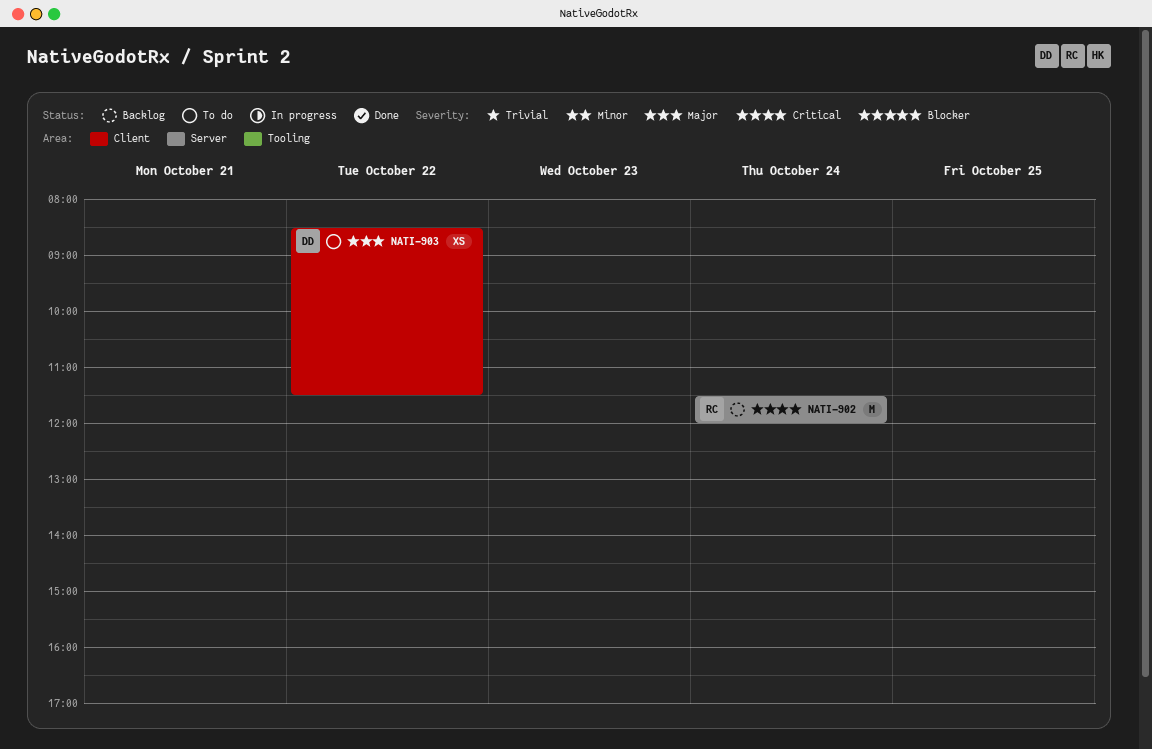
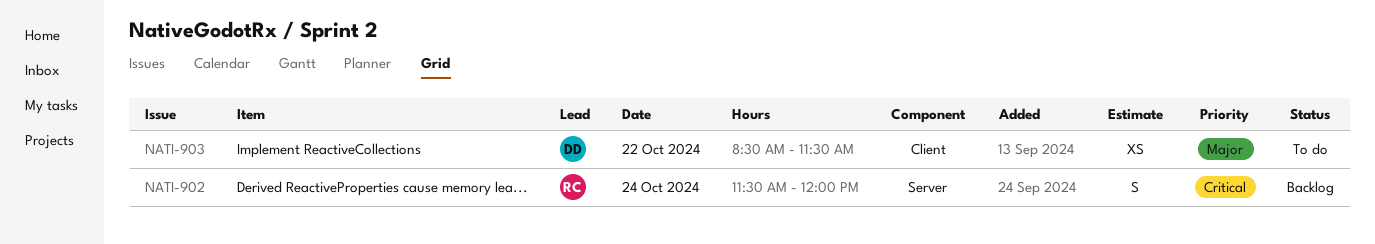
NATI-902, estimate: M -> S

